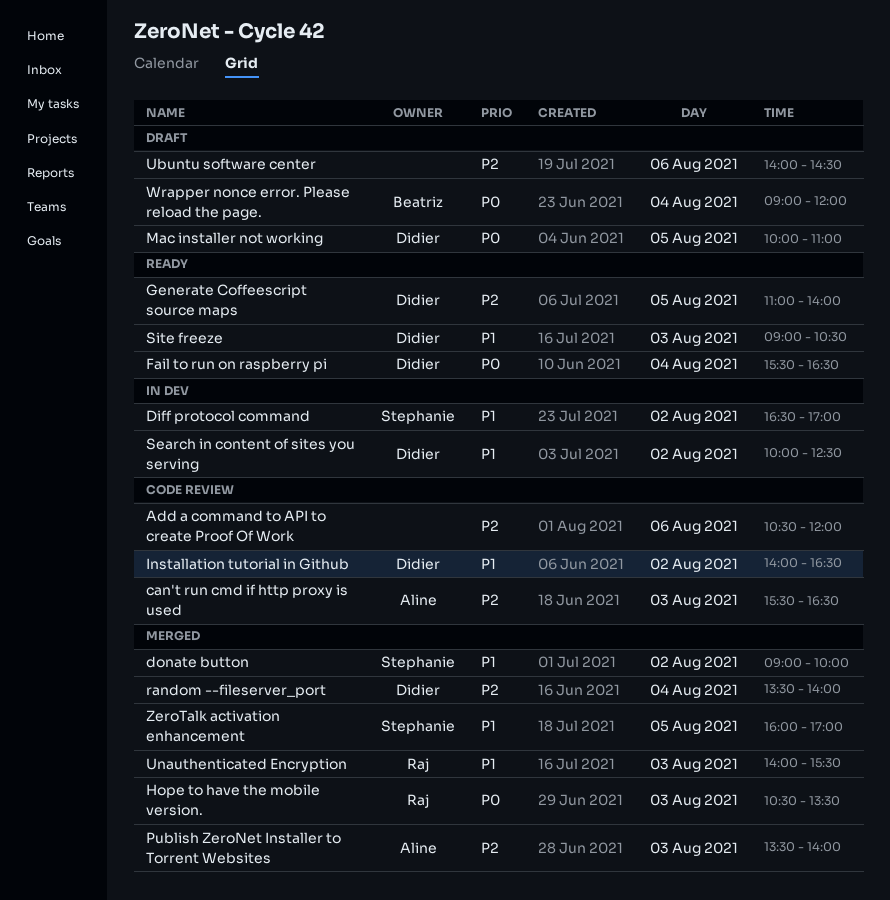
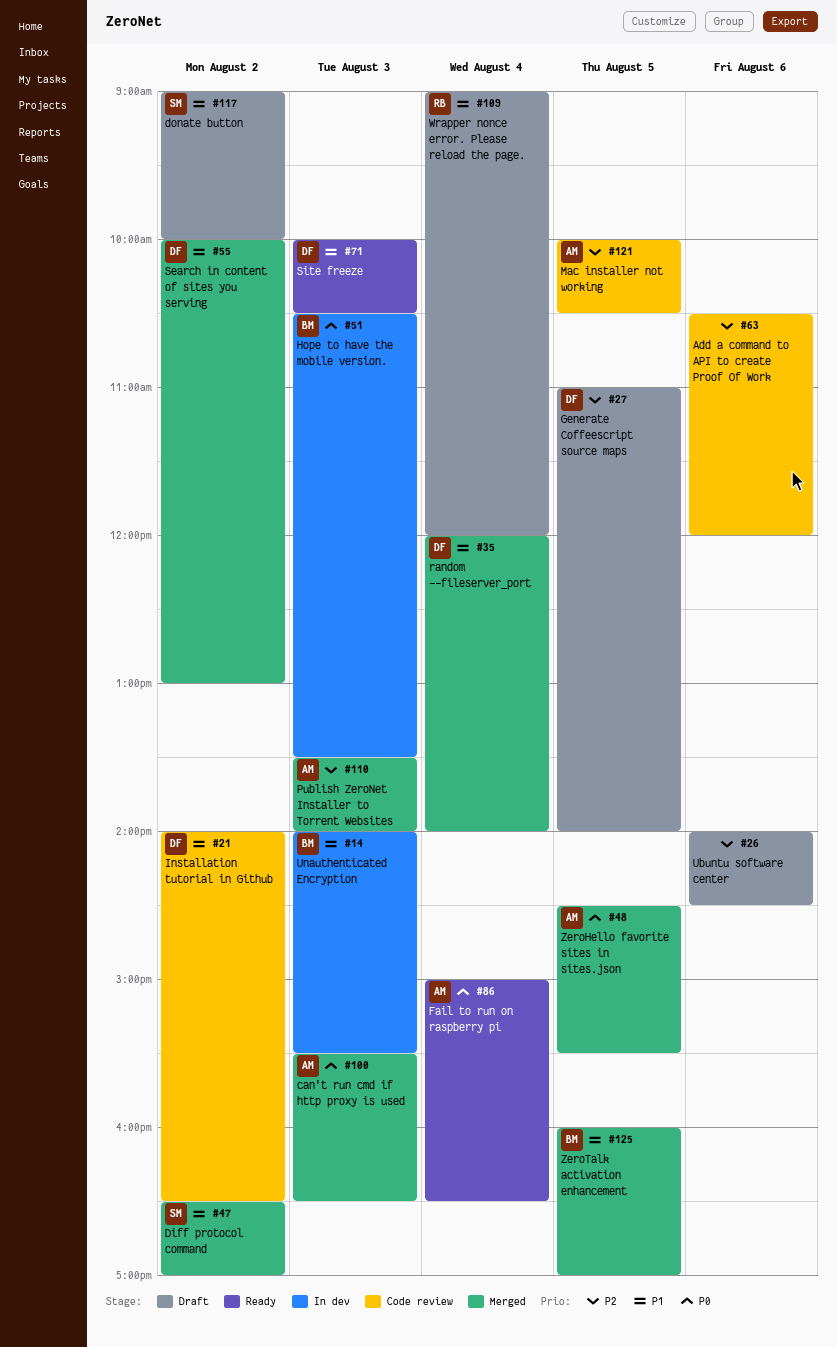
can't run cmd if http proxy is used, status: Code review -> Merged
can't run cmd if http proxy is used, priority: P2 -> P0
Diff protocol command, status: In dev -> Merged
donate button, status: Merged -> Draft
Fail to run on raspberry pi, owner: Didier -> Aline
Fail to run on raspberry pi, begins: 15:30 -> 15:00
Generate Coffeescript source maps, status: Ready -> Draft
Hope to have the mobile version., status: Merged -> In dev
Hope to have the mobile version., owner: Raj -> Beatriz
Mac installer not working, status: Draft -> Code review
Mac installer not working, owner: Didier -> Aline
Mac installer not working, priority: P0 -> P2
Mac installer not working, ends: 11:00 -> 10:30
random --fileserver_port, priority: P2 -> P1
random --fileserver_port, begins: 13:30 -> 12:00
Search in content of sites you serving, status: In dev -> Merged
Search in content of sites you serving, ends: 12:30 -> 13:00
Site freeze, begins: 09:00 -> 10:00
Unauthenticated Encryption, status: Merged -> In dev
Unauthenticated Encryption, owner: Raj -> Beatriz
Wrapper nonce error. Please reload the page., owner: Beatriz -> Raj
Wrapper nonce error. Please reload the page., priority: P0 -> P1
ZeroHello favorite sites in sites.json: none -> present
ZeroTalk activation enhancement, owner: Stephanie -> Beatriz

